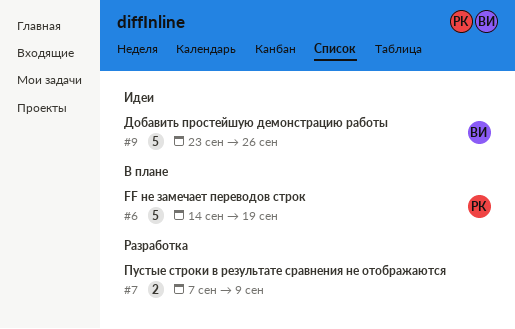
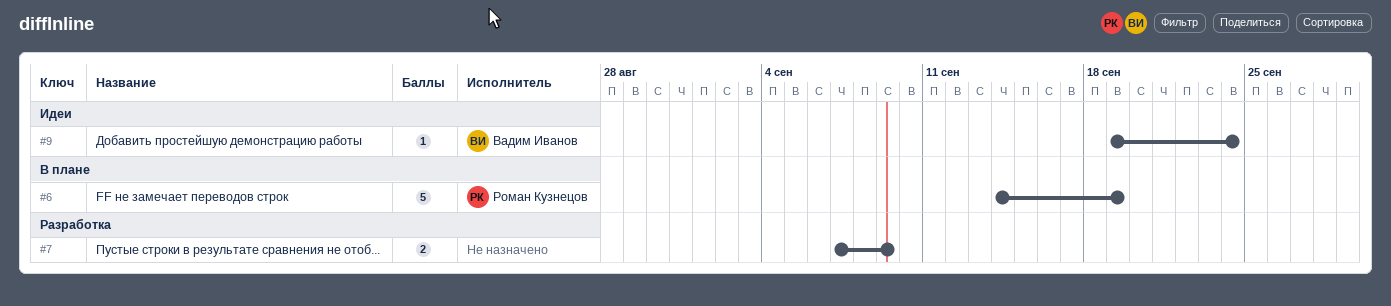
#9, estimate: 5 -> 1
#9, start: Sep 23 -> Sep 19
#9, due: Sep 26 -> Sep 24

